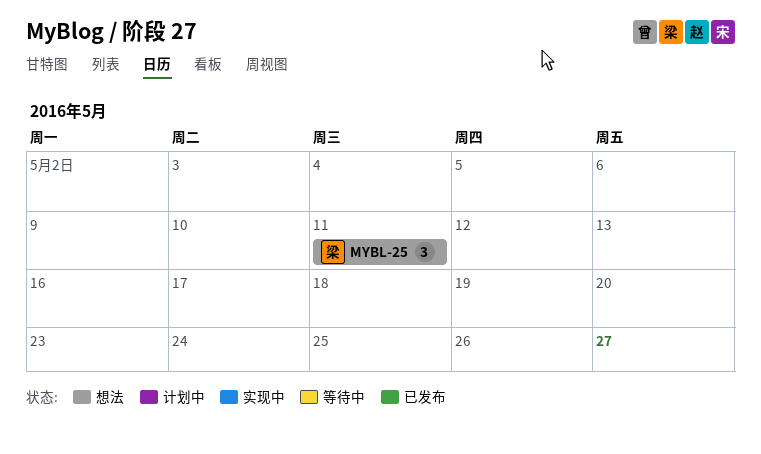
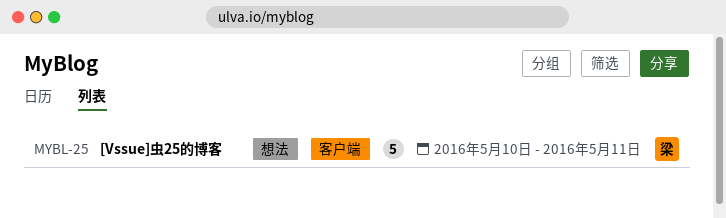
MYBL-25, estimate: 3 -> 5
MYBL-25, start: May 11 -> May 10

